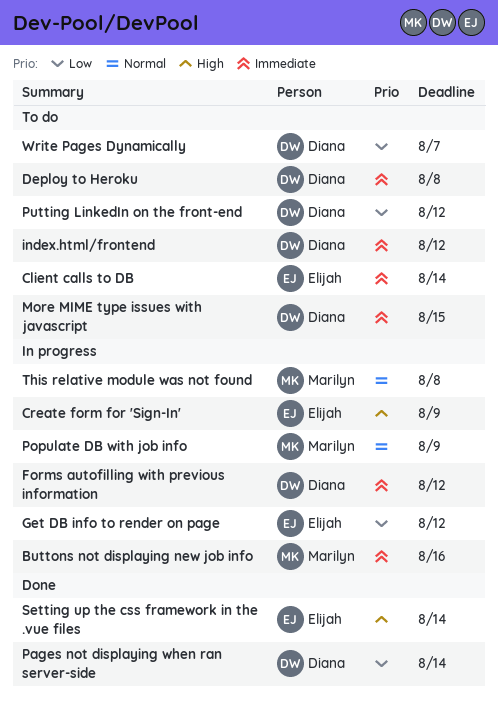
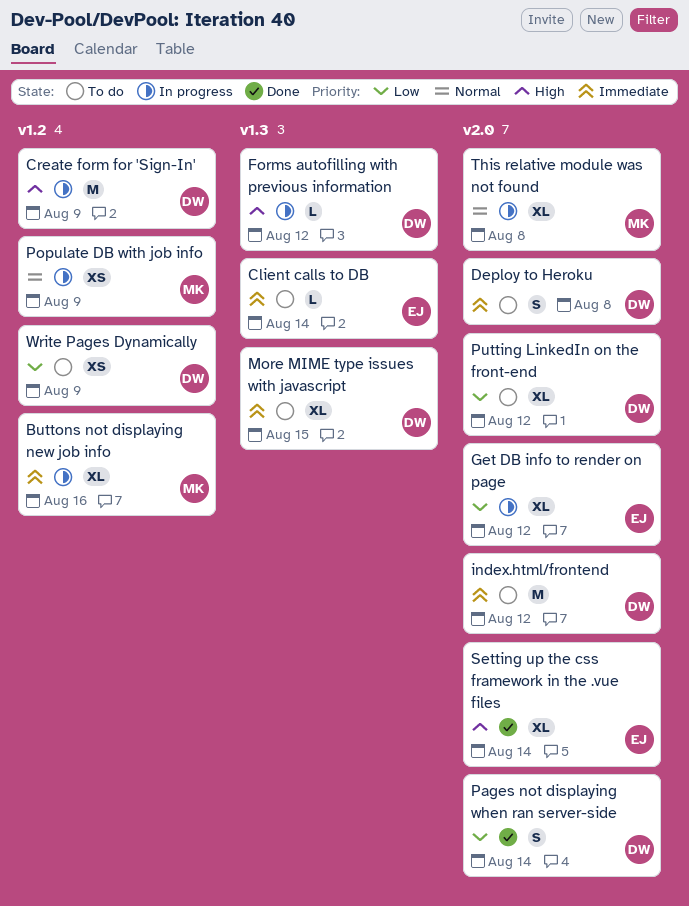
Create form for 'Sign-In', owner: Elijah -> Diana
Forms autofilling with previous information, priority: Immediate -> High
Write Pages Dynamically, due: Aug 7 -> Aug 9

